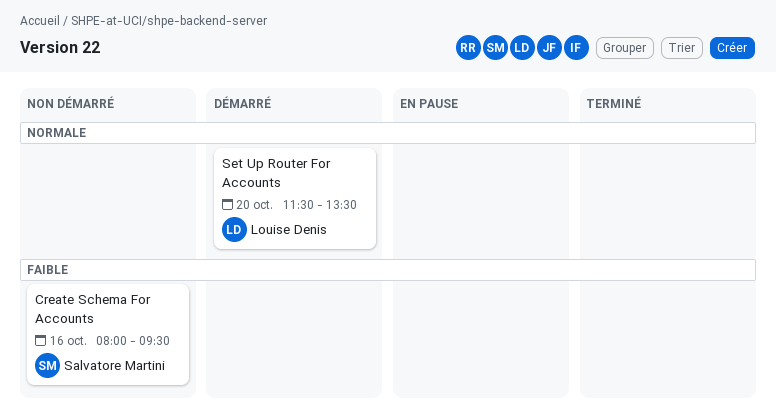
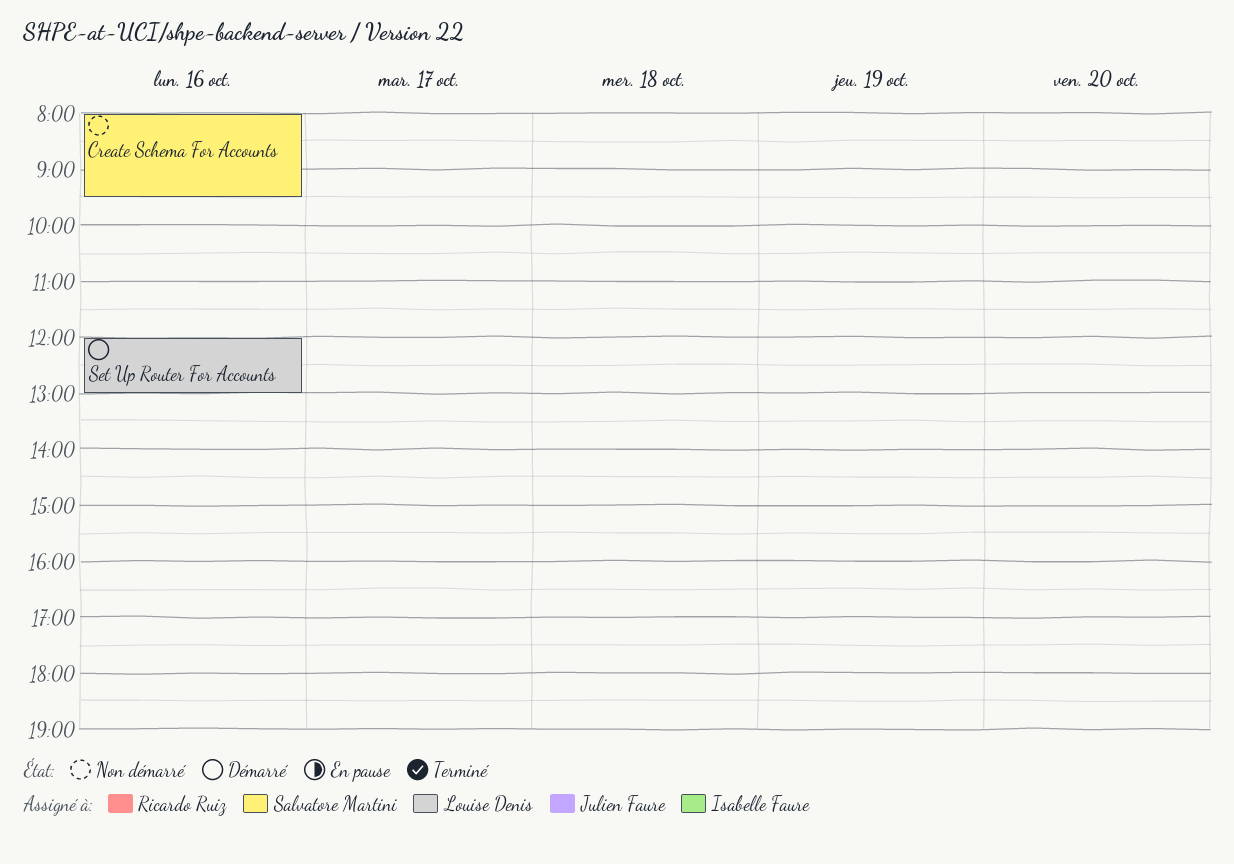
Set Up Router For Accounts, day: Oct 20 -> Oct 16
Set Up Router For Accounts, begins: 11:30 -> 12:00
Set Up Router For Accounts, ends: 13:30 -> 13:00

